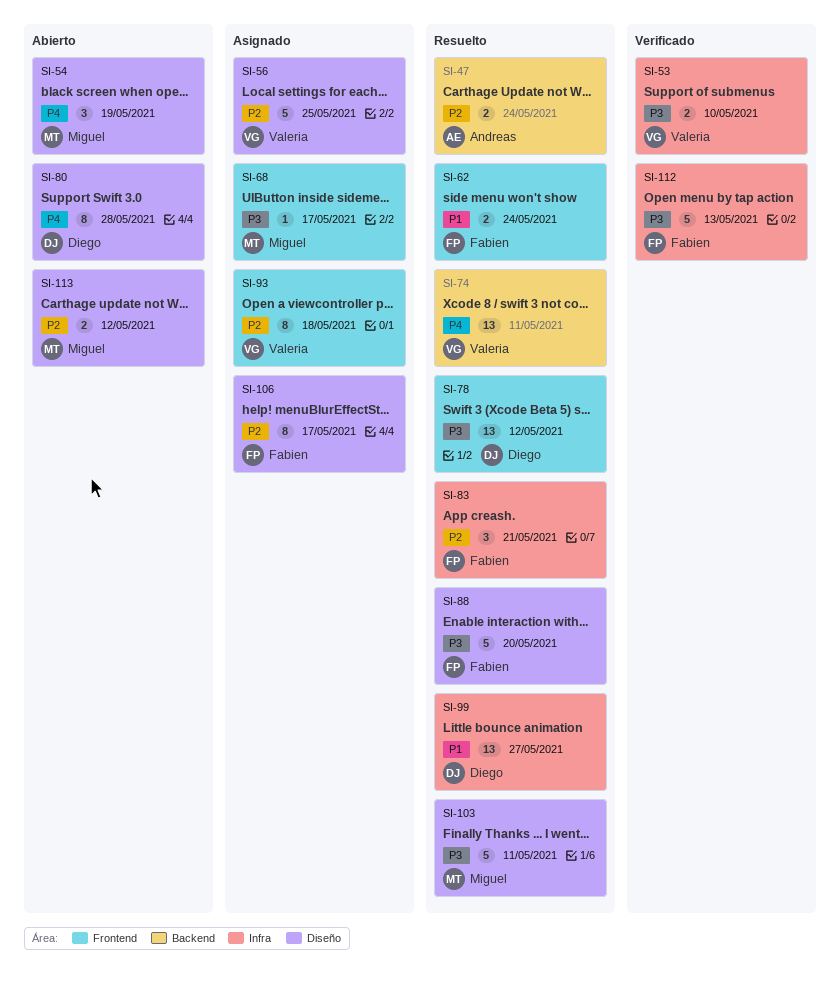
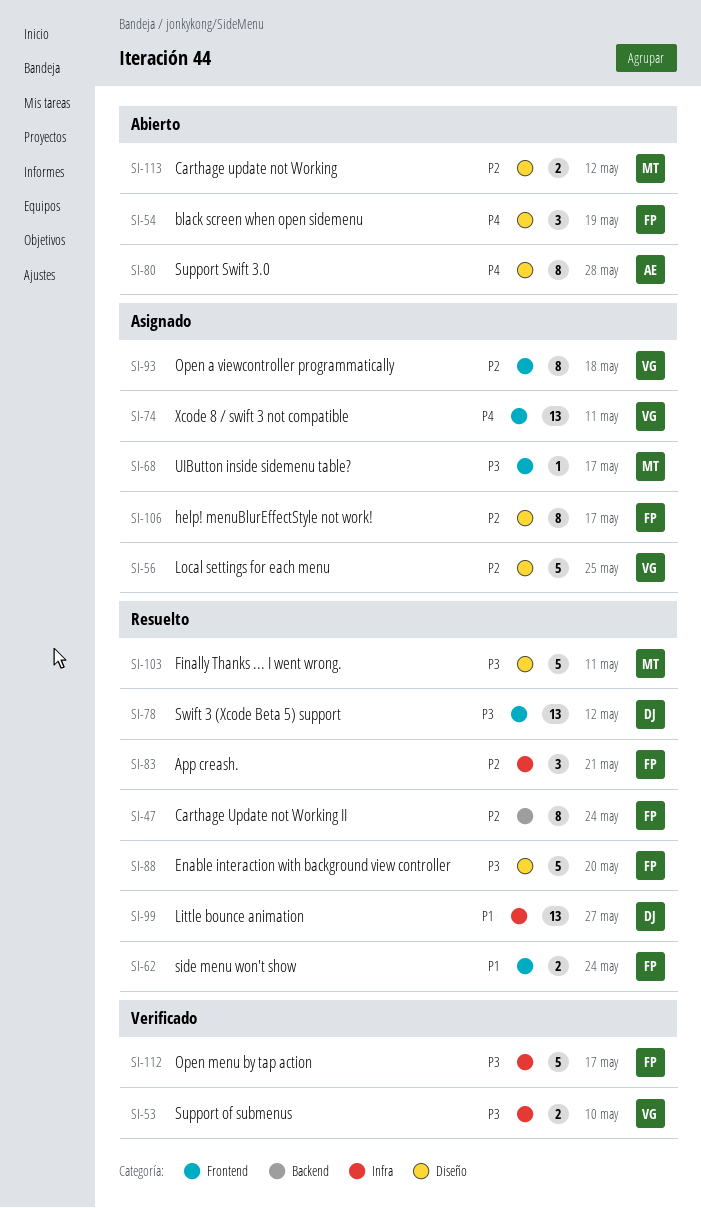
SI-47, owner: Andreas -> Fabien
SI-47, estimate: 2 -> 8
SI-54, owner: Miguel -> Fabien
SI-74, status: Resuelto -> Asignado
SI-74, label: Backend -> Frontend
SI-80, owner: Diego -> Andreas
SI-112, due: May 13 -> May 17

